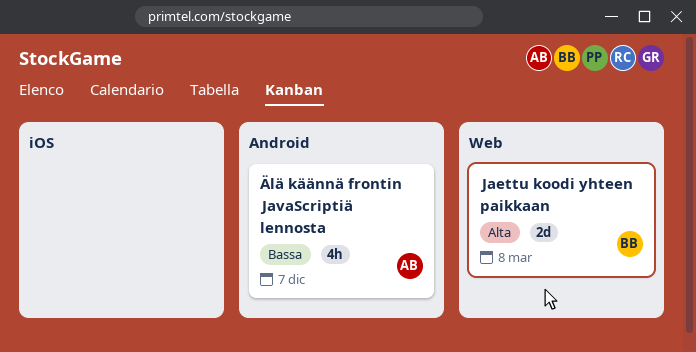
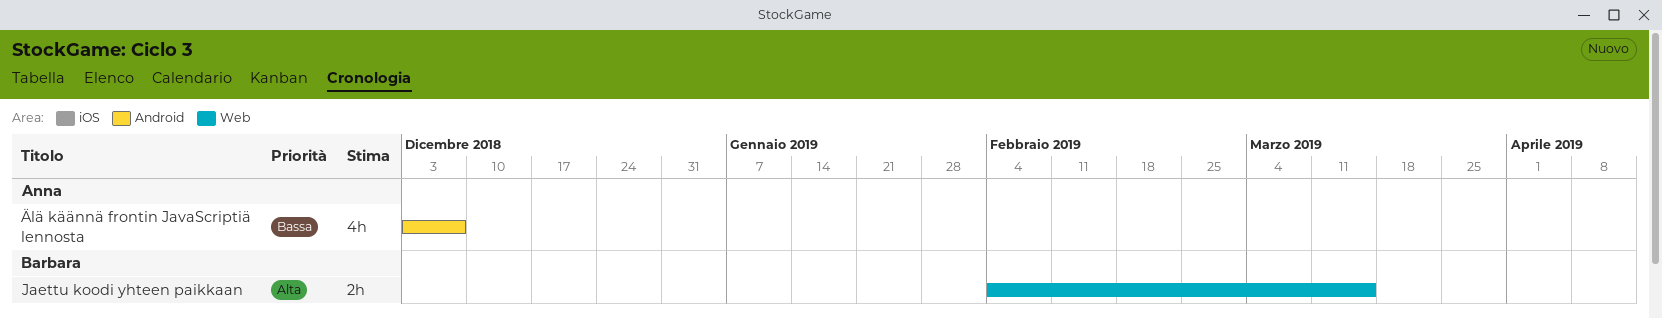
Jaettu koodi yhteen paikkaan, estimate: 2d -> 2h
Jaettu koodi yhteen paikkaan, due: Mar 8 -> Mar 15

